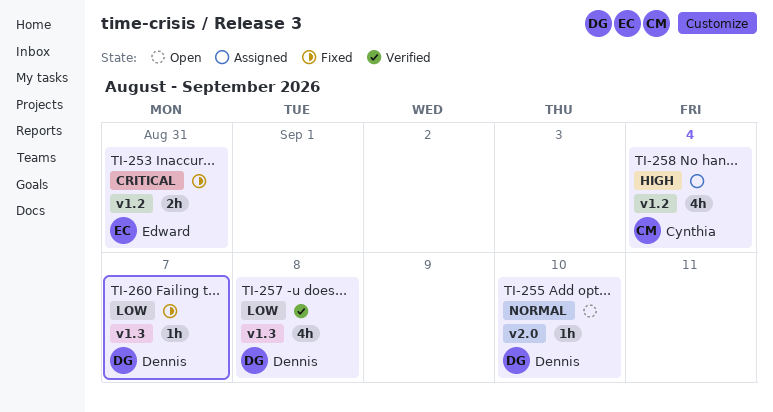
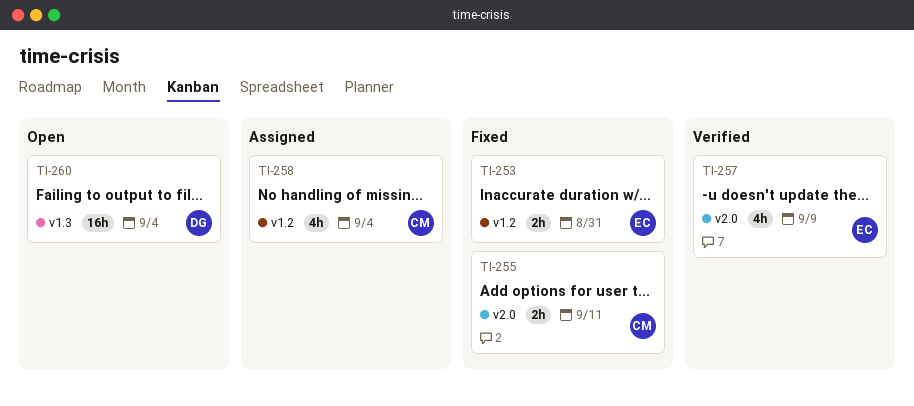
TI-255, status: Open -> Fixed
TI-255, owner: Dennis -> Cynthia
TI-255, estimate: 1h -> 2h
TI-255, due: Sep 10 -> Sep 11
TI-257, owner: Dennis -> Edward
TI-257, label: v1.3 -> v2.0
TI-257, due: Sep 8 -> Sep 9
TI-260, status: Fixed -> Open
TI-260, estimate: 1h -> 16h
TI-260, due: Sep 7 -> Sep 4

